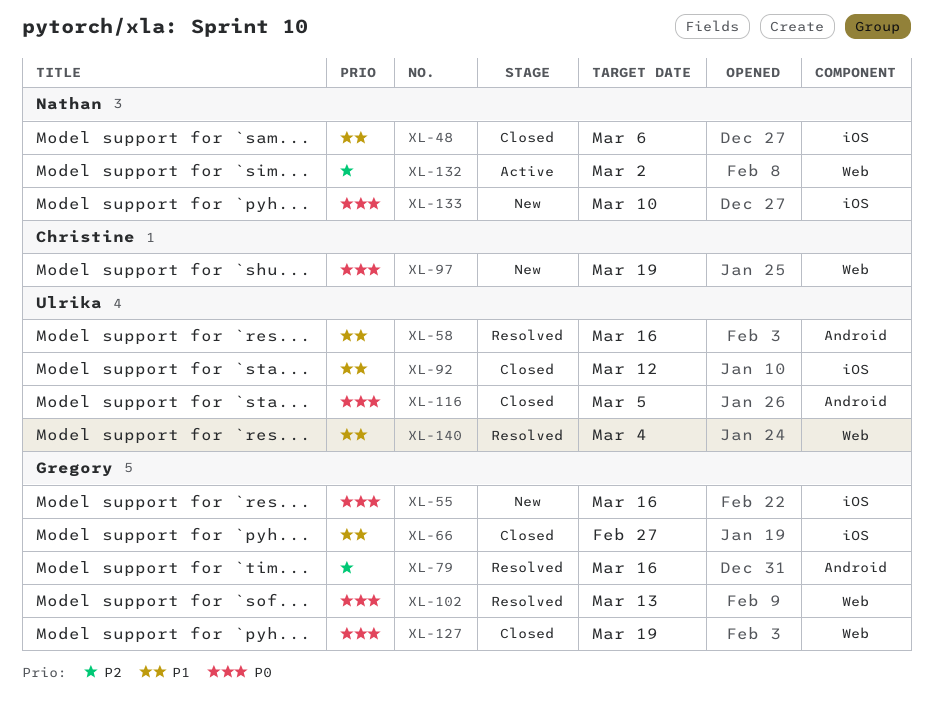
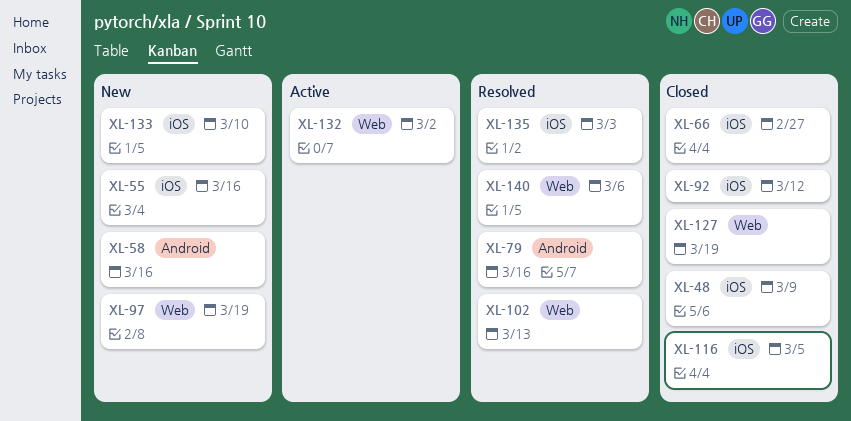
XL-48, due: Mar 6 -> Mar 9
XL-58, status: Resolved -> New
XL-116, label: Android -> iOS
XL-135: none -> present
XL-140, due: Mar 4 -> Mar 6

